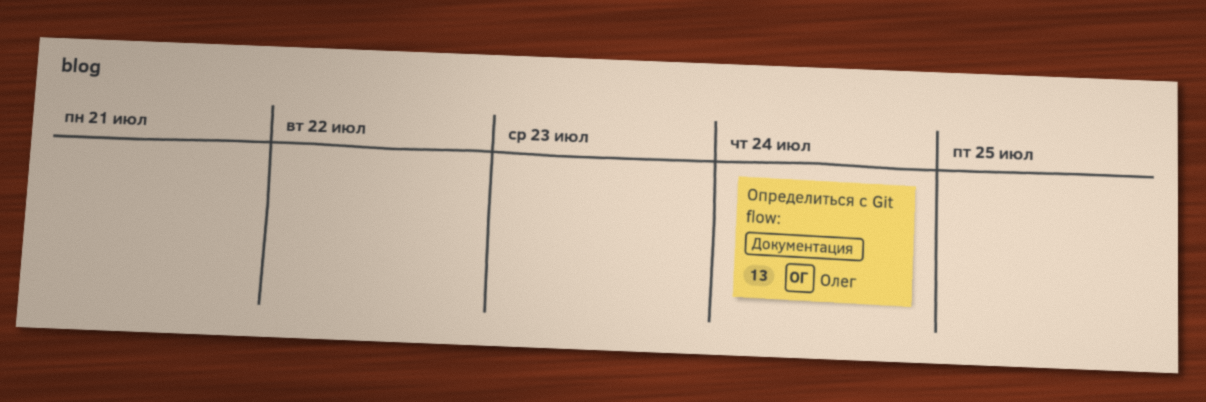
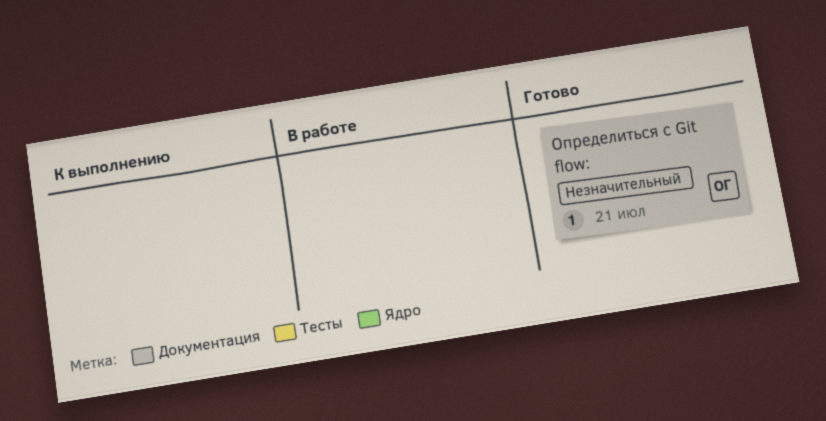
Определиться с Git flow:, estimate: 13 -> 1
Определиться с Git flow:, due: Jul 24 -> Jul 21

